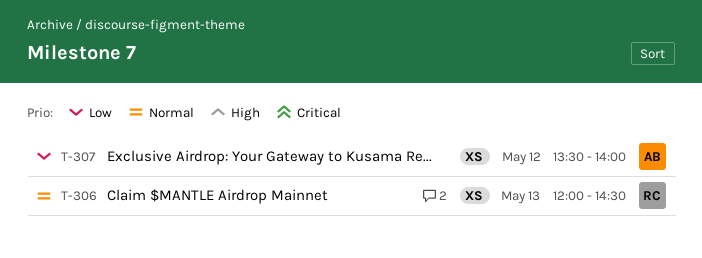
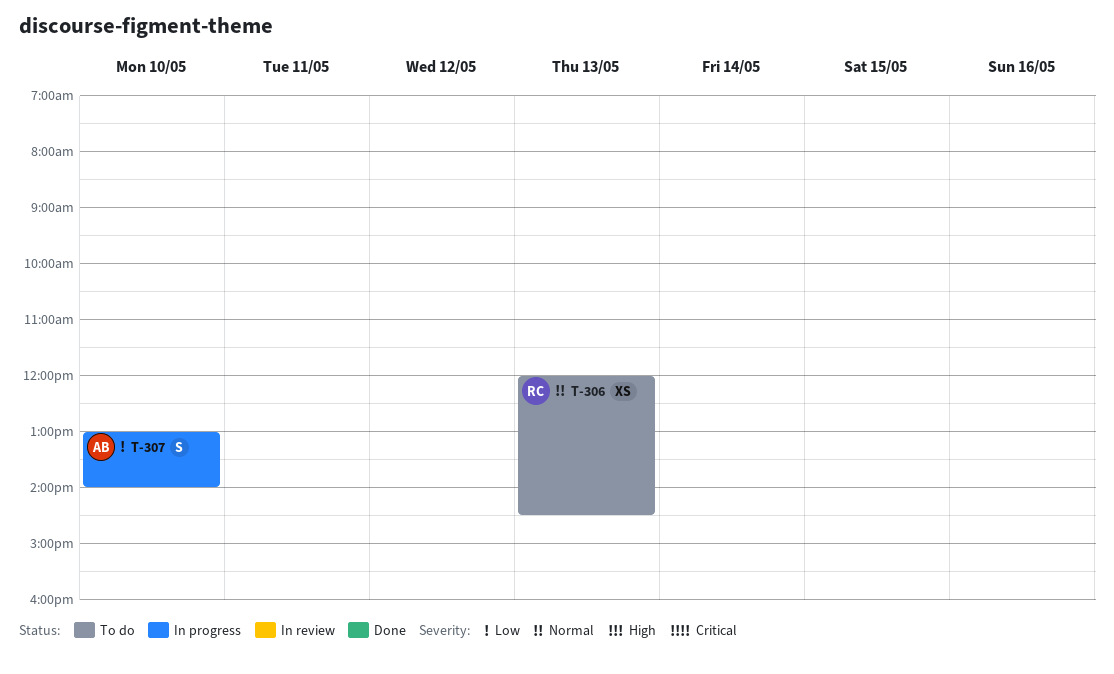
T-307, estimate: XS -> S
T-307, day: May 12 -> May 10
T-307, begins: 13:30 -> 13:00

